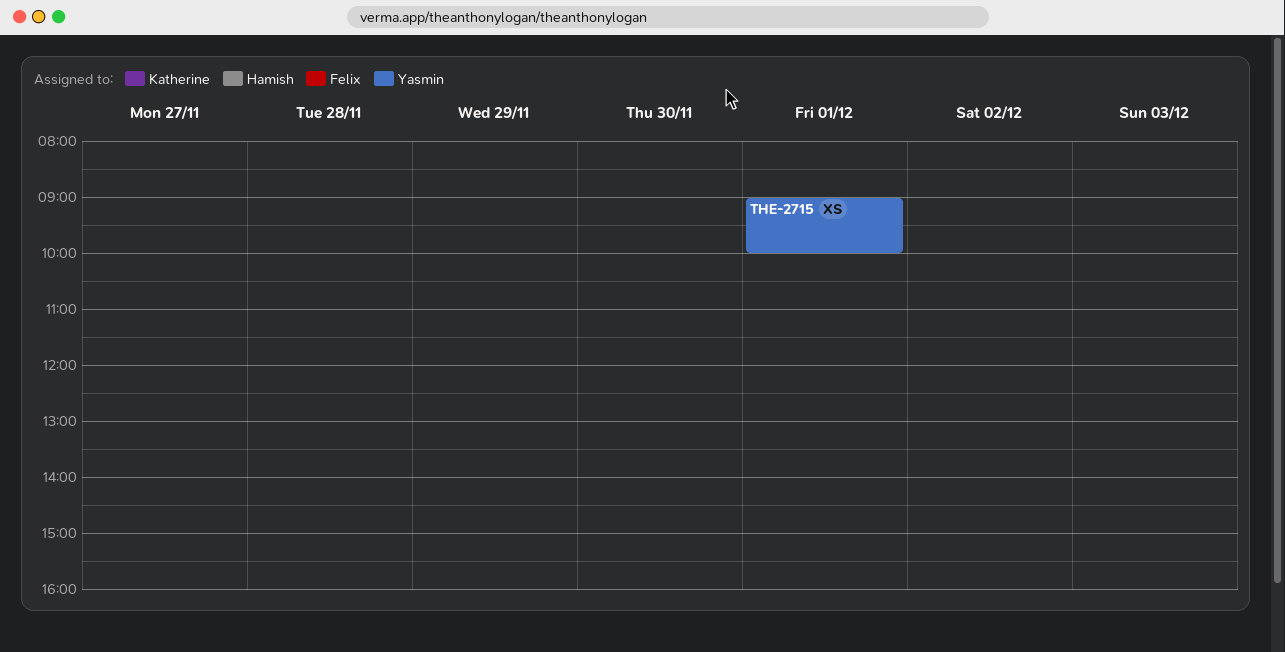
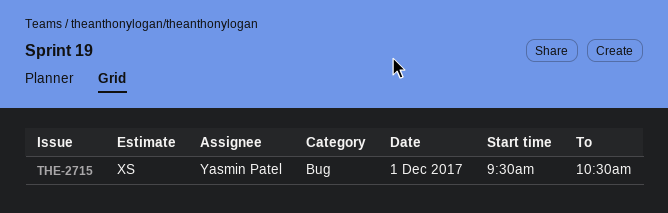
THE-2715, begins: 09:00 -> 09:30
THE-2715, ends: 10:00 -> 10:30

